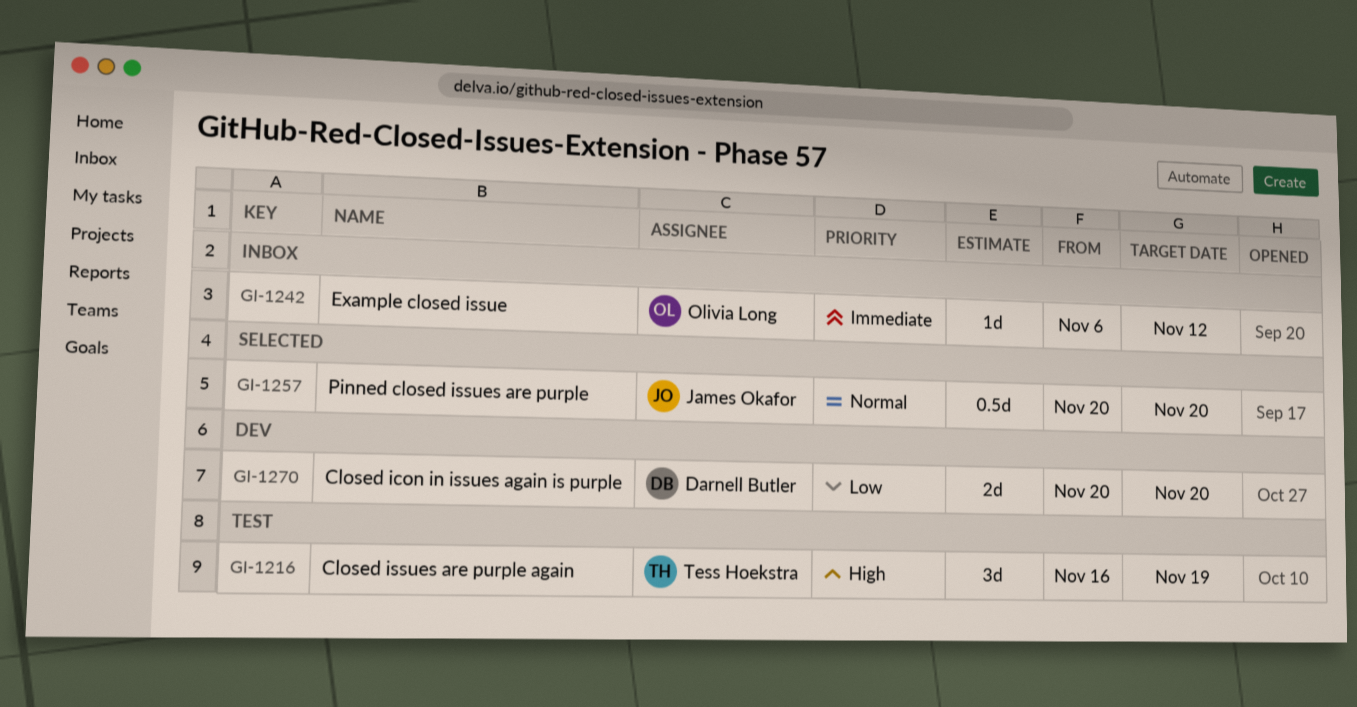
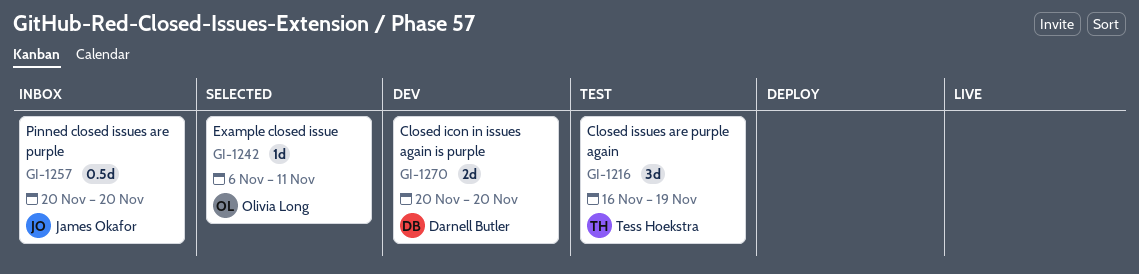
GI-1242, status: Inbox -> Selected
GI-1242, due: Nov 12 -> Nov 11
GI-1257, status: Selected -> Inbox

